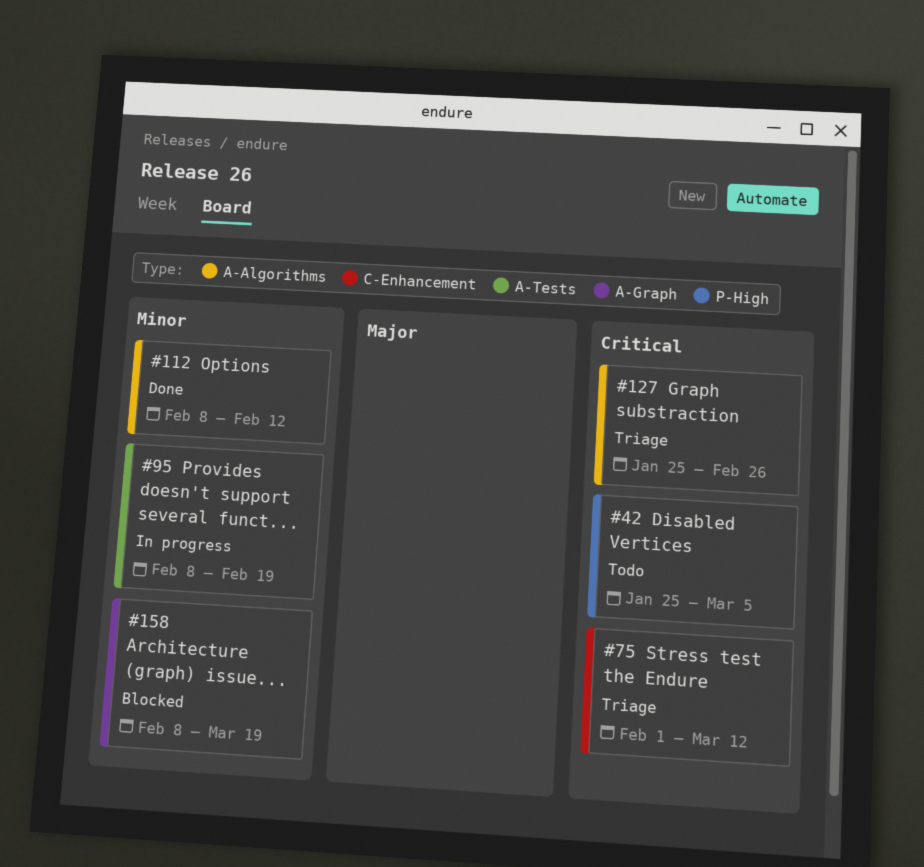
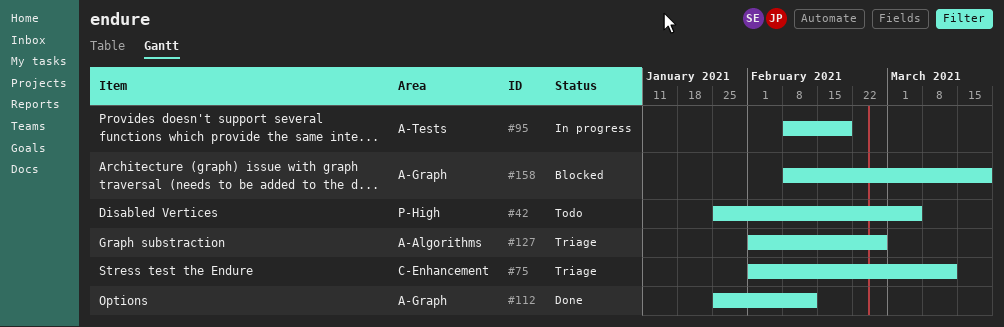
#112, label: A-Algorithms -> A-Graph
#112, start: Feb 8 -> Jan 25
#127, start: Jan 25 -> Feb 1

